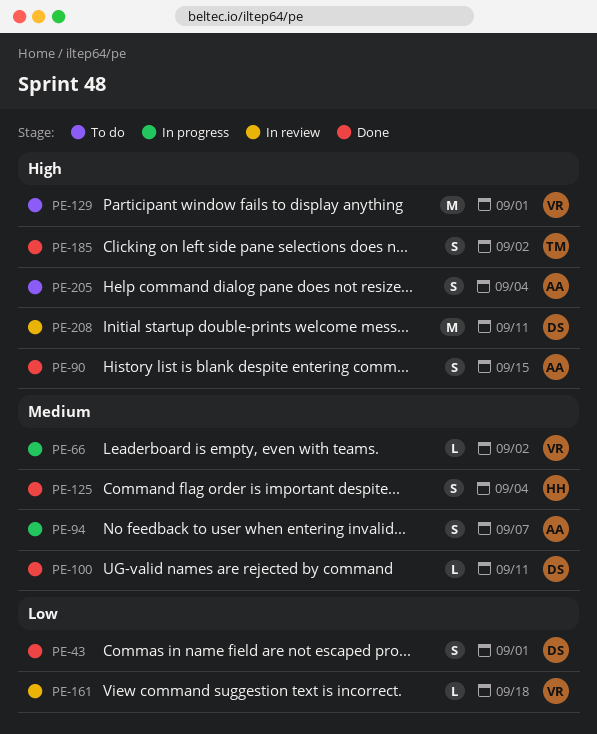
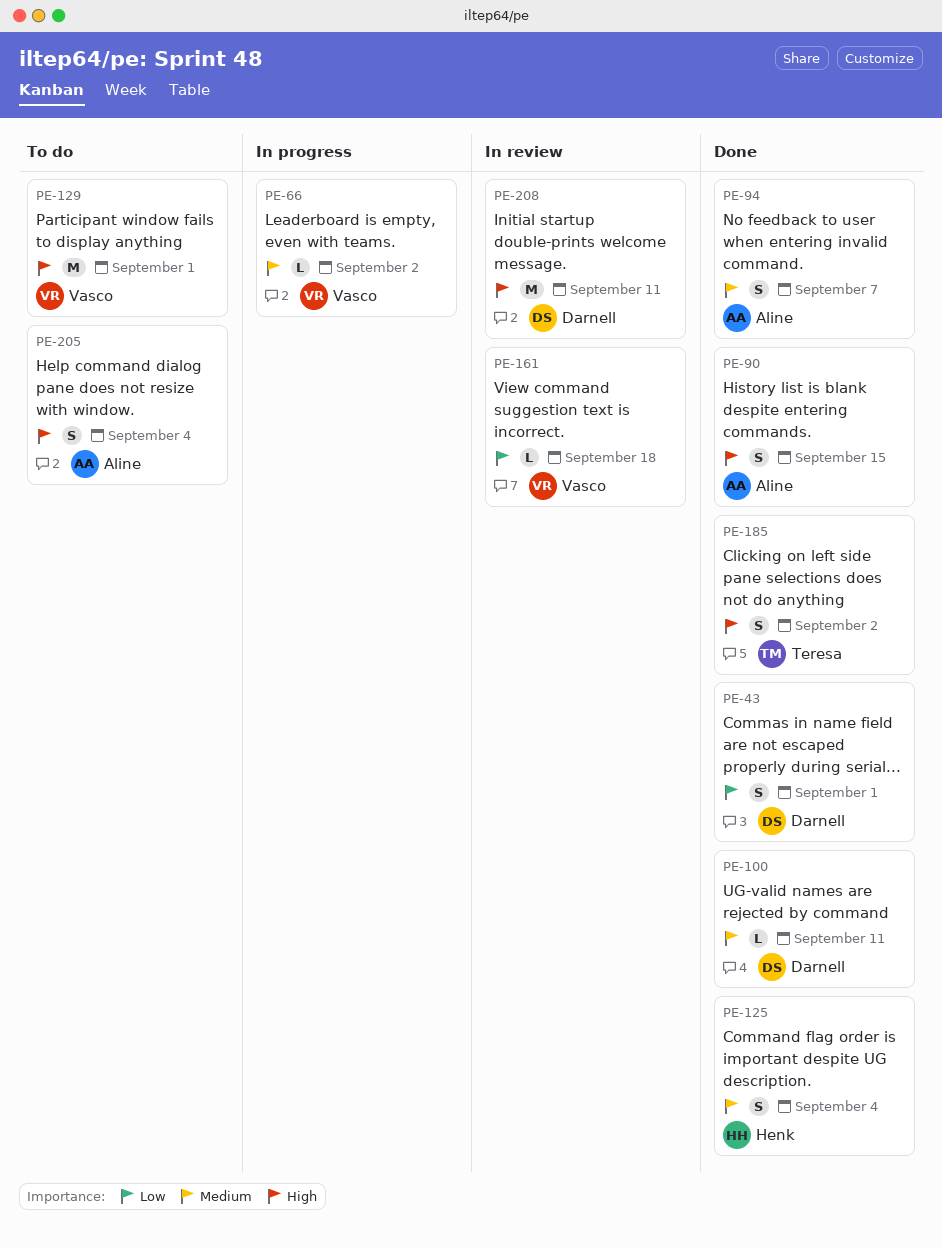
PE-94, status: In progress -> Done

